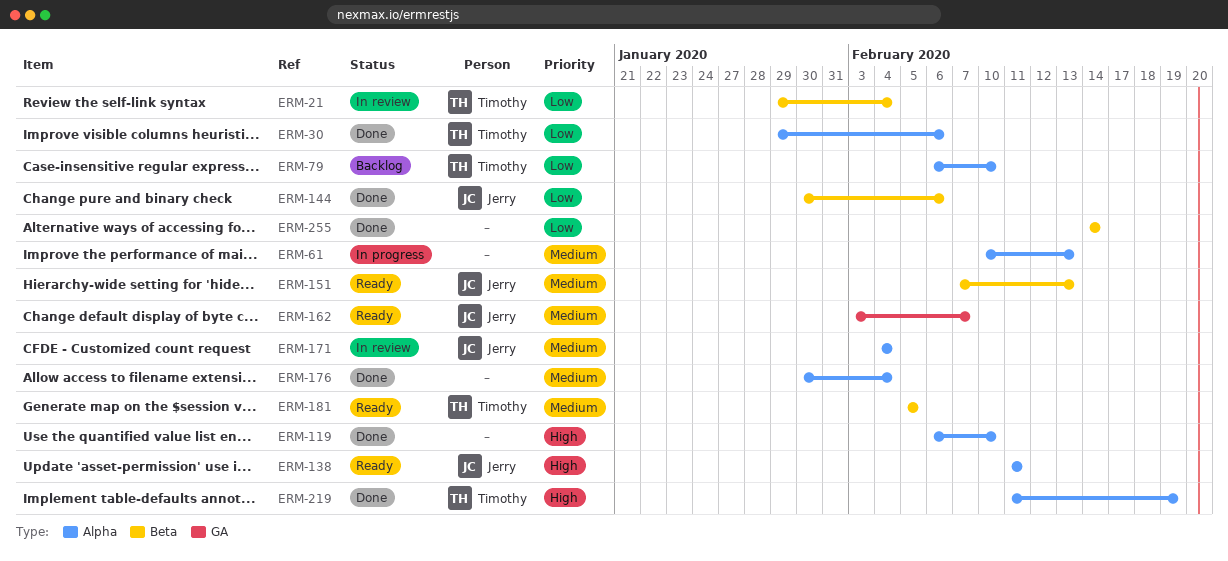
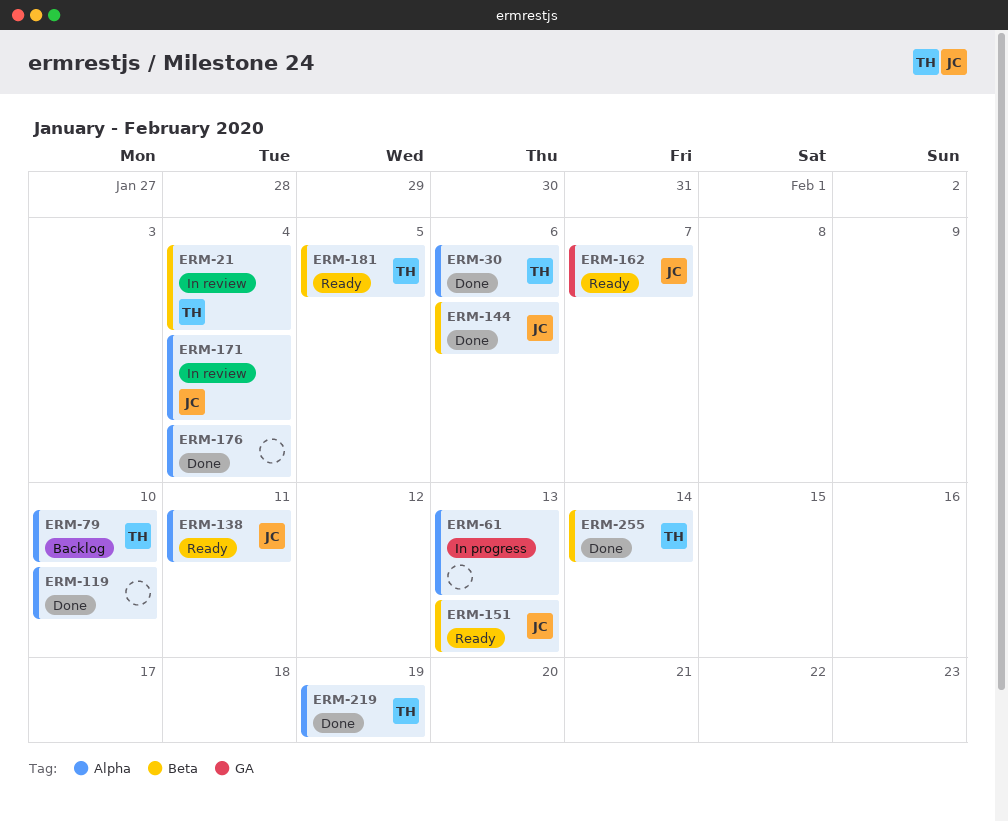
ERM-255, owner: none -> Timothy

